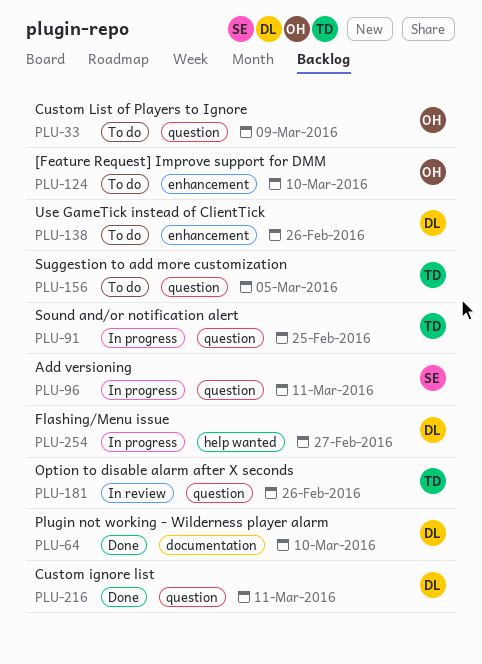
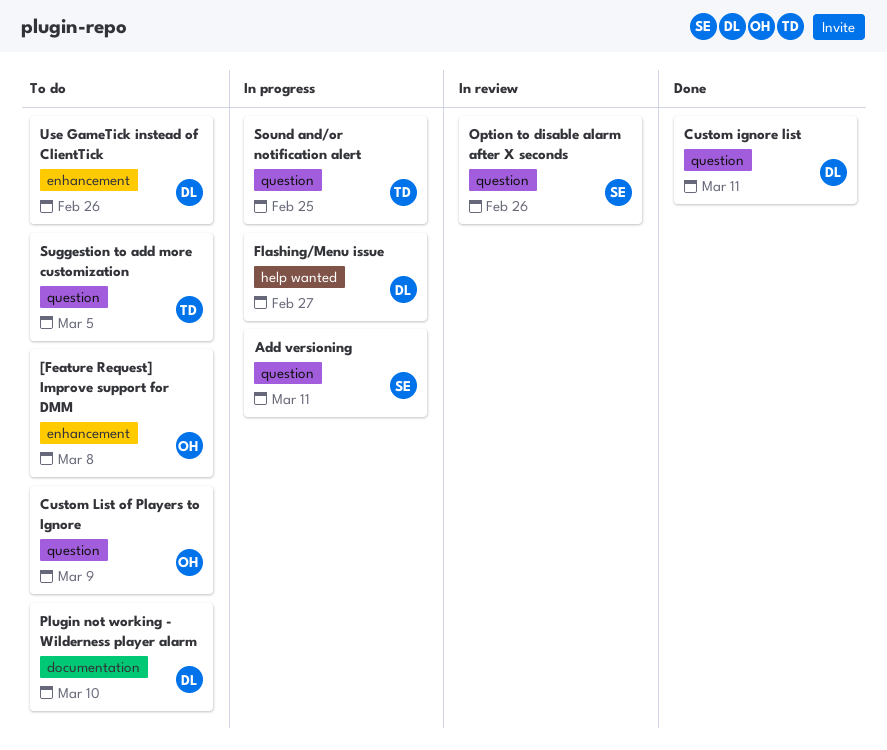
[Feature Request] Improve support for DMM, due: Mar 10 -> Mar 8
Option to disable alarm after X seconds, owner: TD -> SE
Plugin not working - Wilderness player alarm, status: Done -> To do

